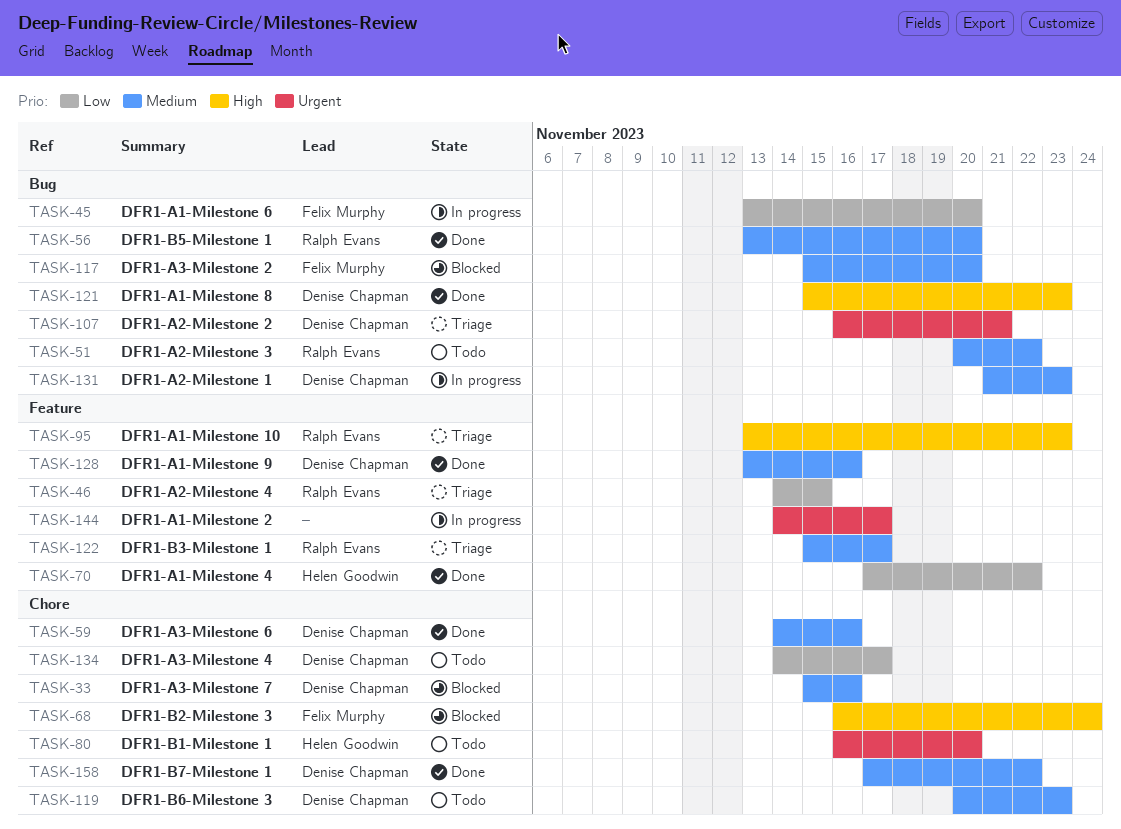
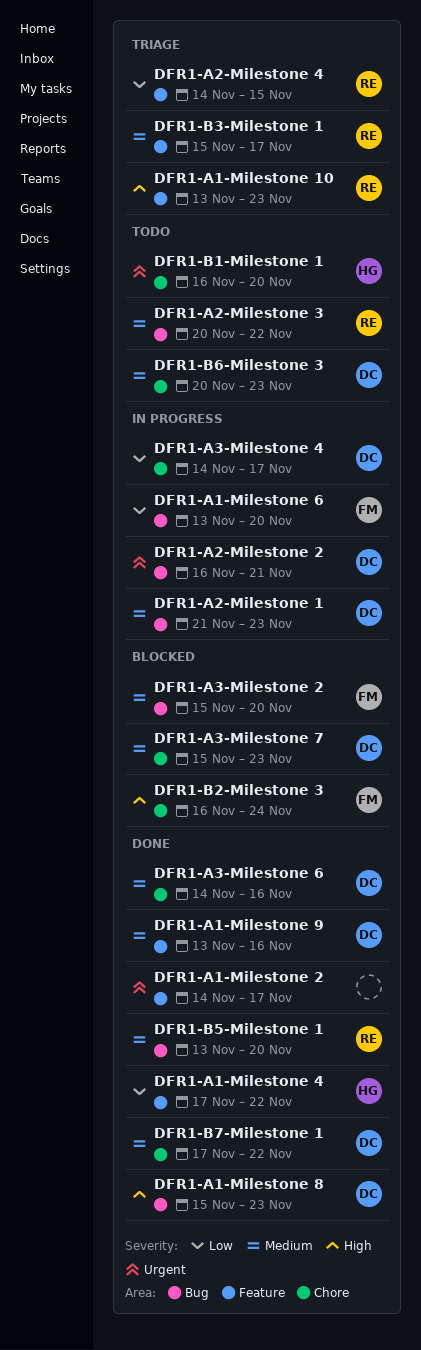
DFR1-A1-Milestone 2, status: In progress -> Done
DFR1-A2-Milestone 2, status: Triage -> In progress
DFR1-A3-Milestone 4, status: Todo -> In progress
DFR1-A3-Milestone 7, due: Nov 16 -> Nov 23

